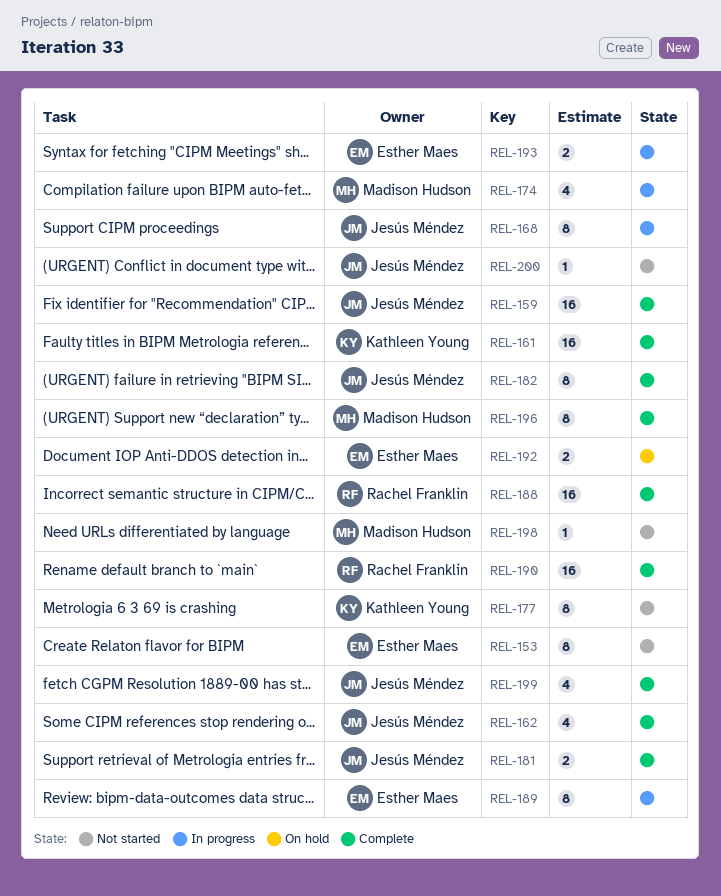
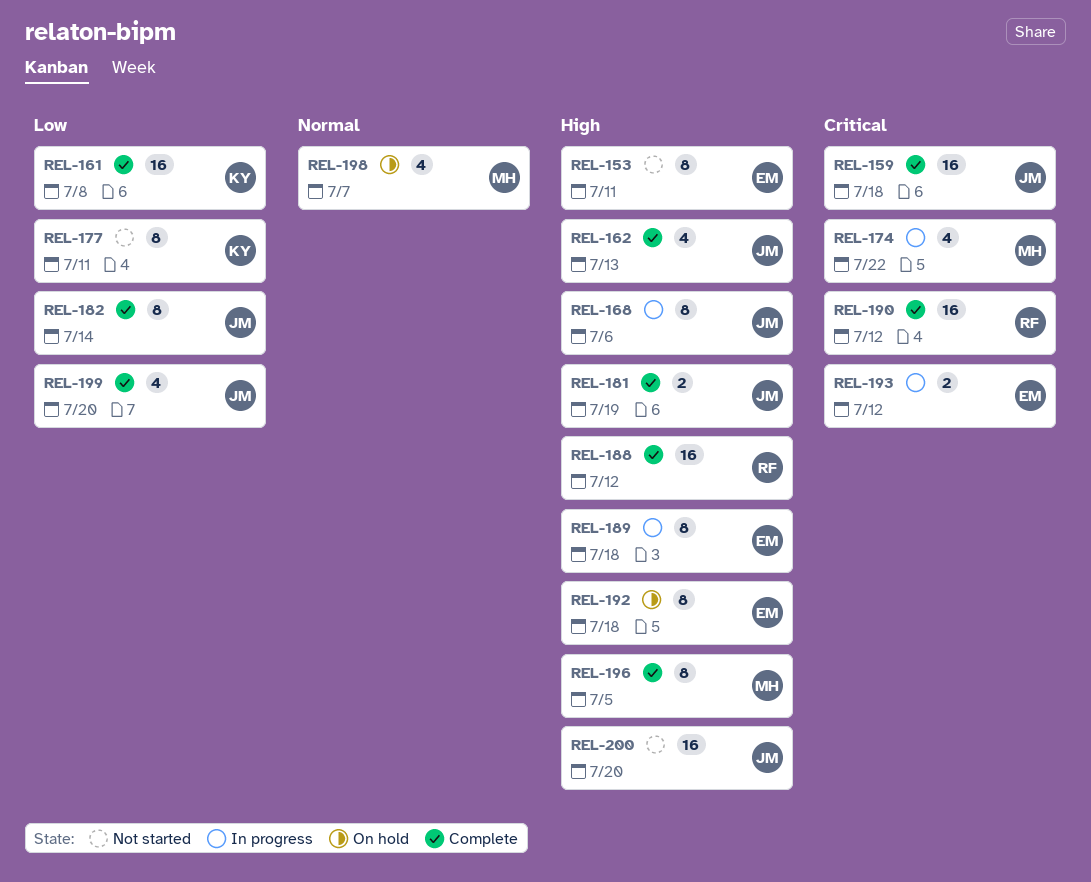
REL-192, estimate: 2 -> 8
REL-198, status: Not started -> On hold
REL-198, estimate: 1 -> 4
REL-200, estimate: 1 -> 16

